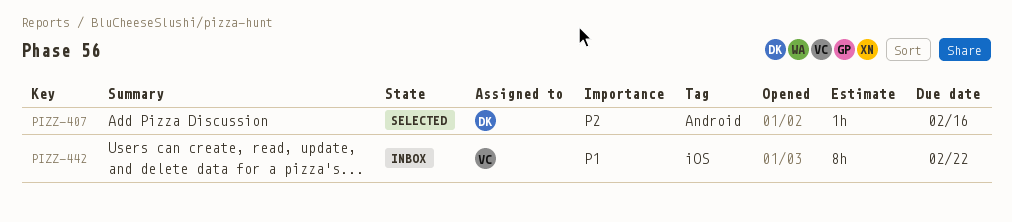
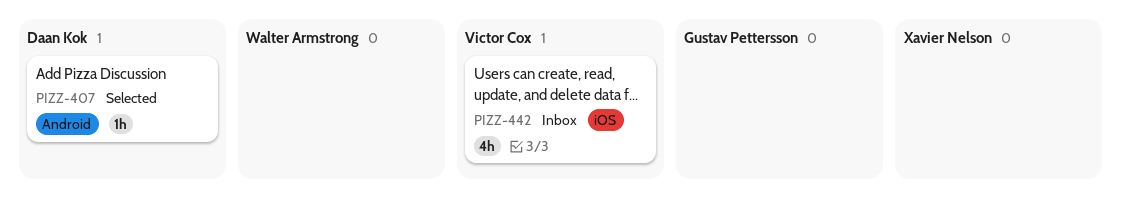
PIZZ-442, estimate: 8h -> 4h

